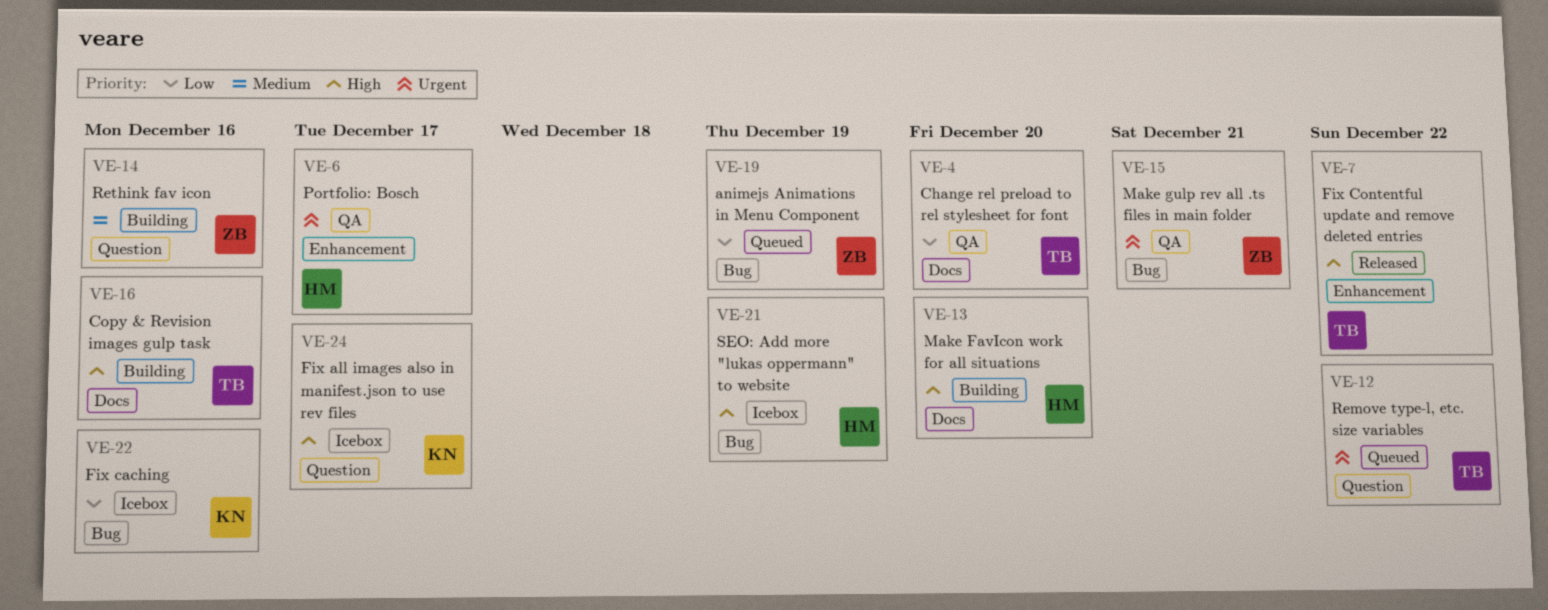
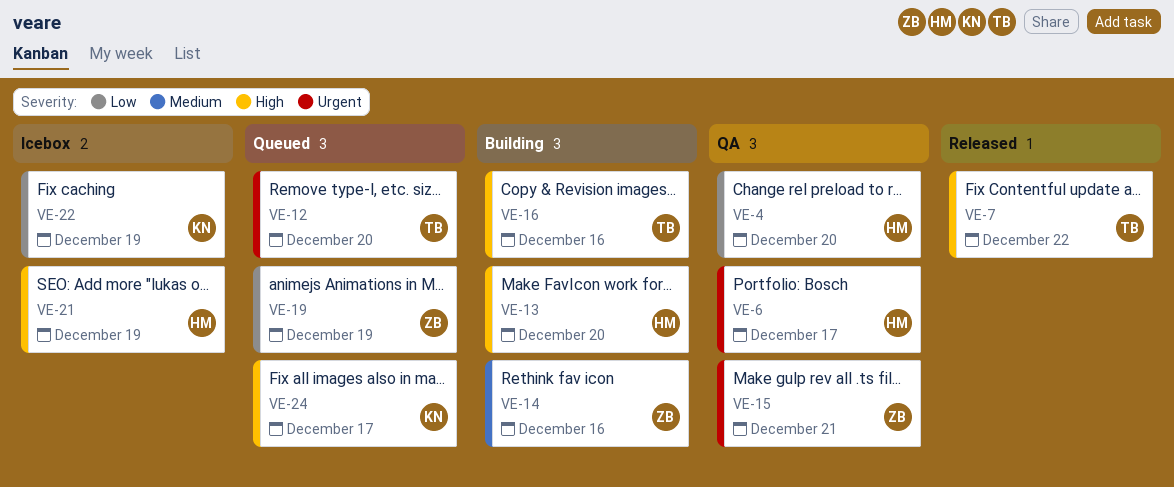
VE-4, owner: TB -> HM
VE-12, due: Dec 22 -> Dec 20
VE-22, due: Dec 16 -> Dec 19
VE-24, status: Icebox -> Queued

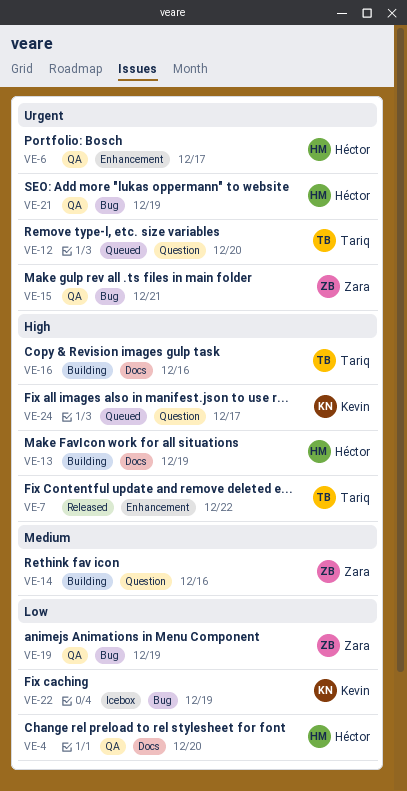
VE-13, due: Dec 20 -> Dec 19
VE-19, status: Queued -> QA
VE-21, status: Icebox -> QA
VE-21, priority: High -> Urgent

